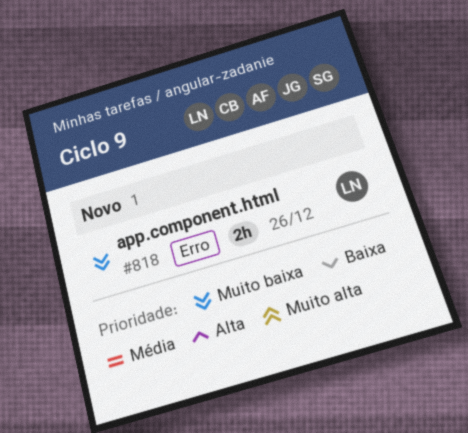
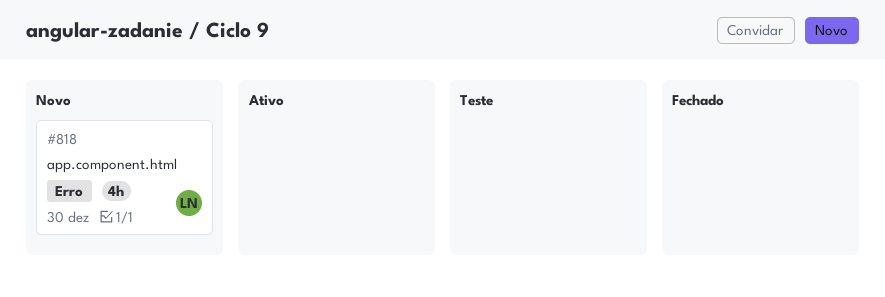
#818, estimate: 2h -> 4h
#818, due: Dec 26 -> Dec 30

